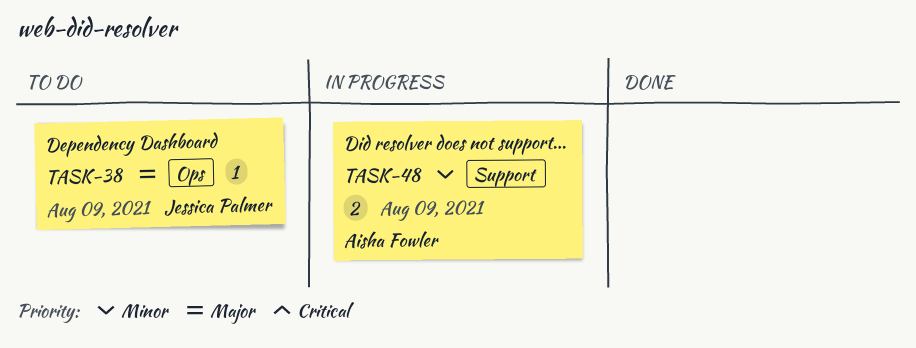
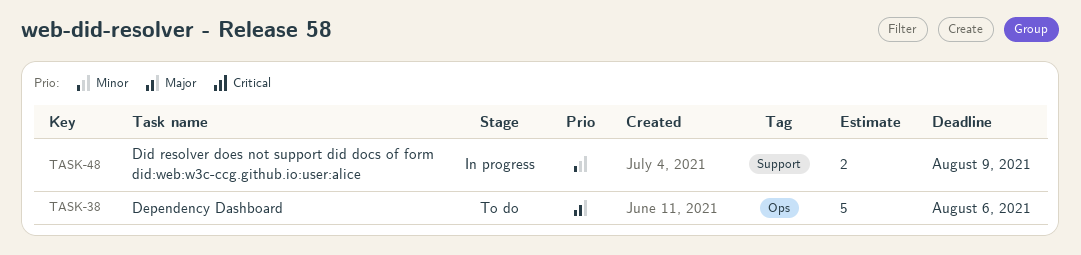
TASK-38, estimate: 1 -> 5
TASK-38, due: Aug 9 -> Aug 6

